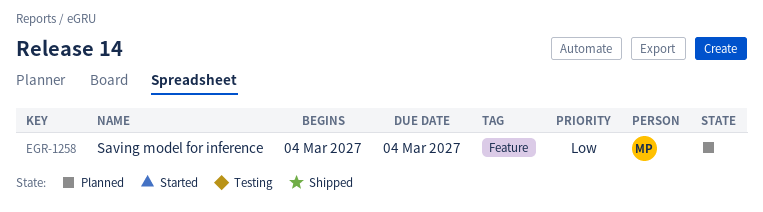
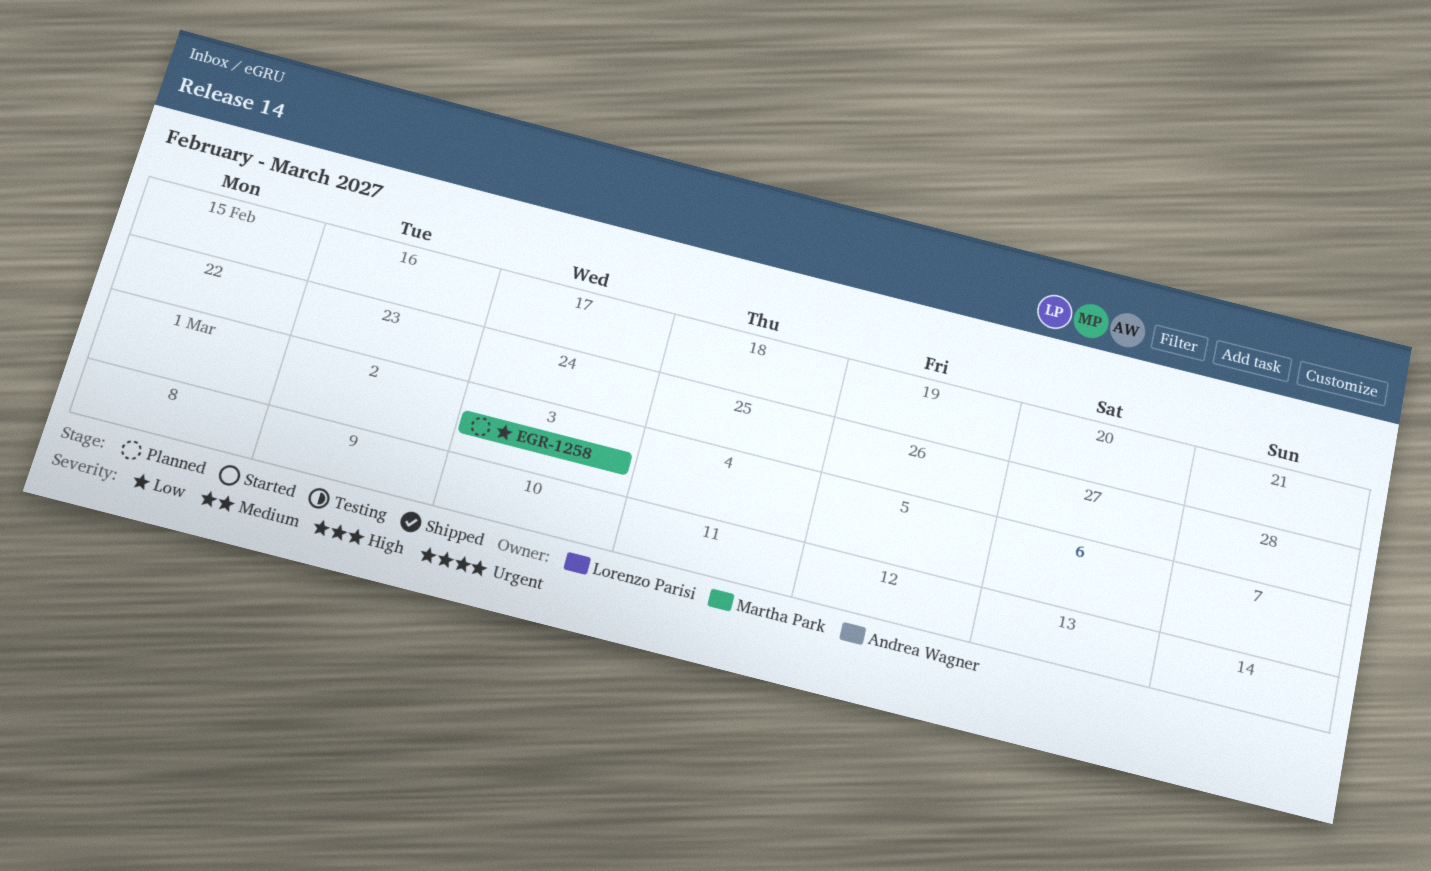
EGR-1258, start: Mar 4 -> Mar 3
EGR-1258, due: Mar 4 -> Mar 3

